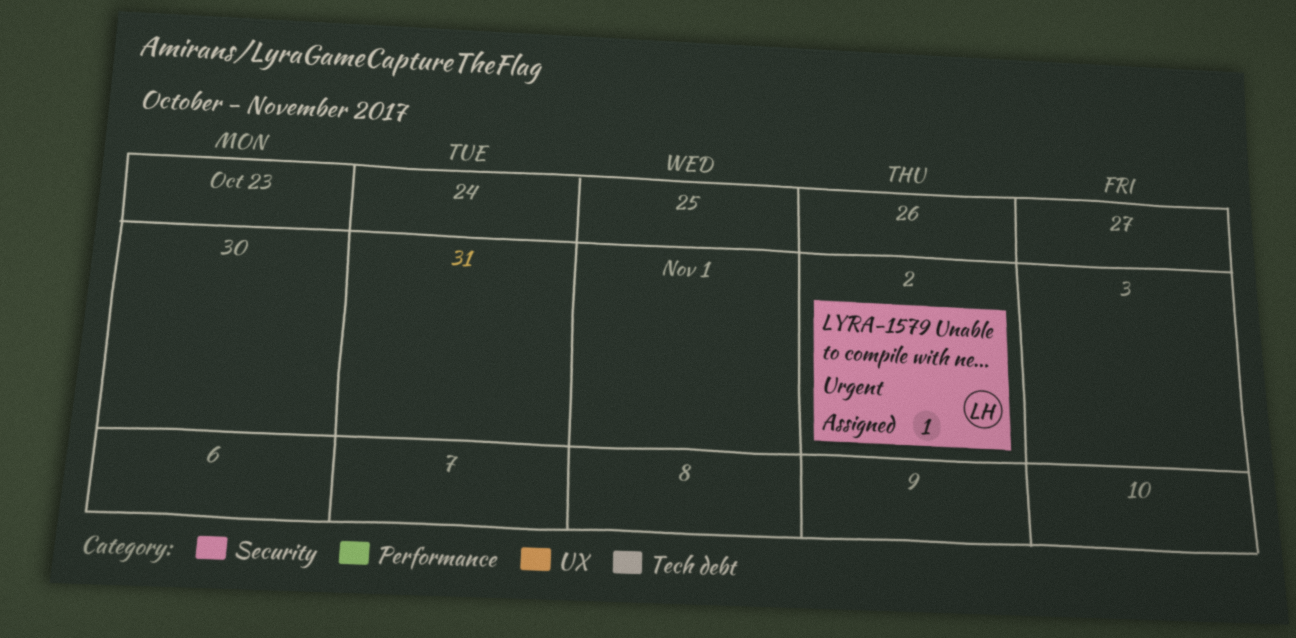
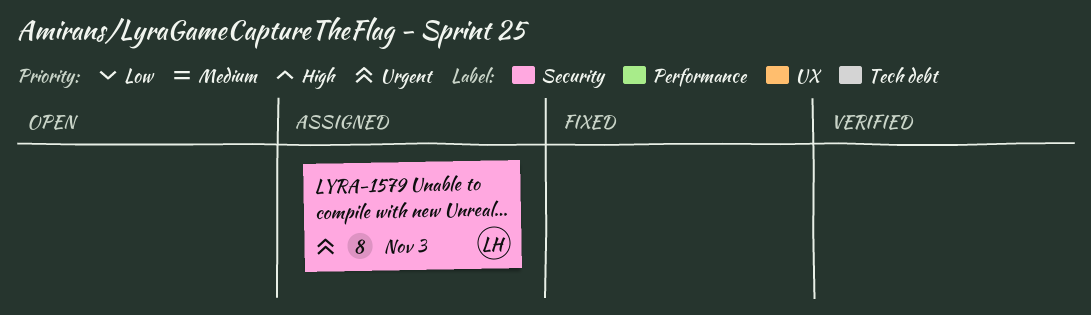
LYRA-1579, estimate: 1 -> 8
LYRA-1579, due: Nov 2 -> Nov 3

